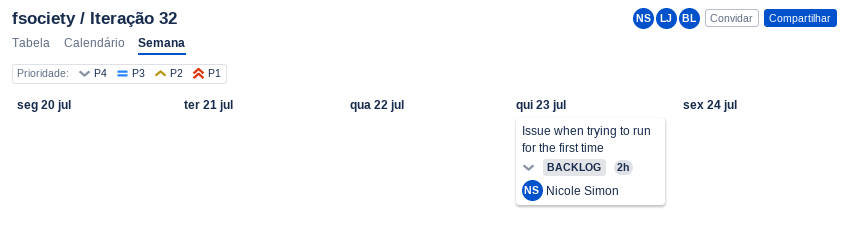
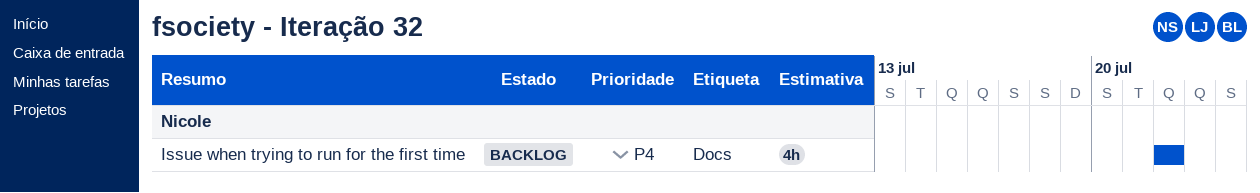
Issue when trying to run for the first time, estimate: 2h -> 4h
Issue when trying to run for the first time, due: Jul 23 -> Jul 22

